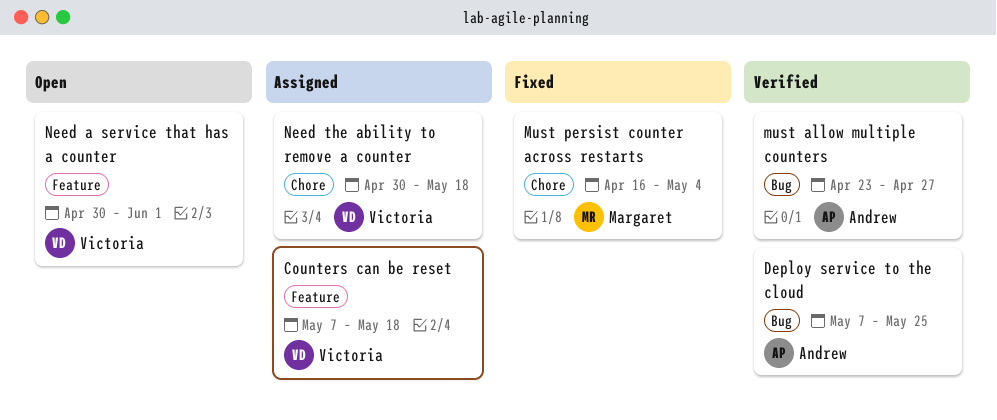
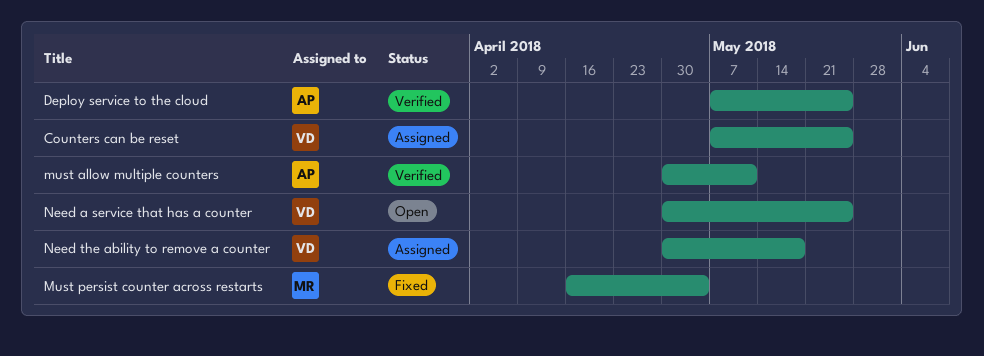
Counters can be reset, due: May 18 -> May 25
must allow multiple counters, start: Apr 23 -> Apr 30
must allow multiple counters, due: Apr 27 -> May 11
Need a service that has a counter, due: Jun 1 -> May 25

